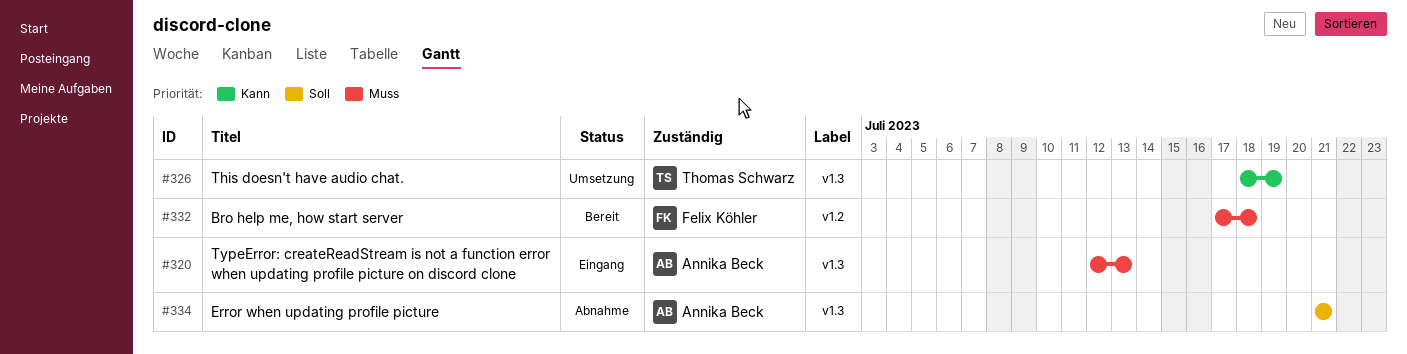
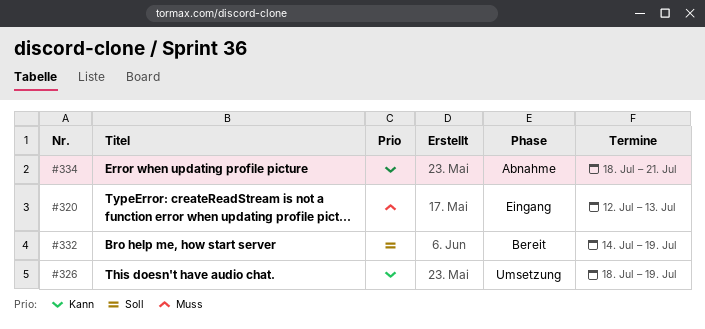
#332, priority: Muss -> Soll
#332, start: Jul 17 -> Jul 14
#332, due: Jul 18 -> Jul 19
#334, priority: Soll -> Kann
#334, start: Jul 21 -> Jul 18

